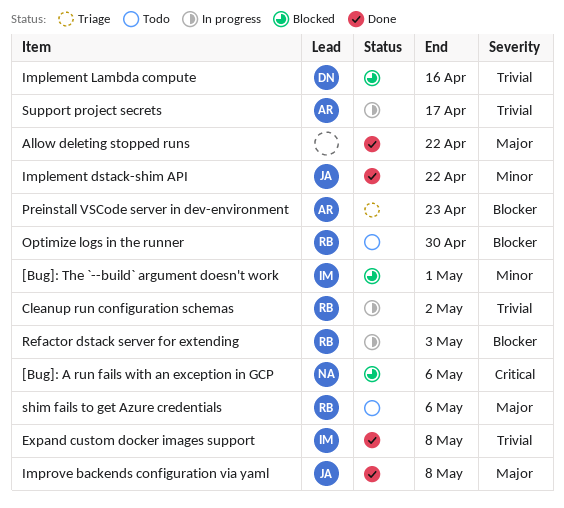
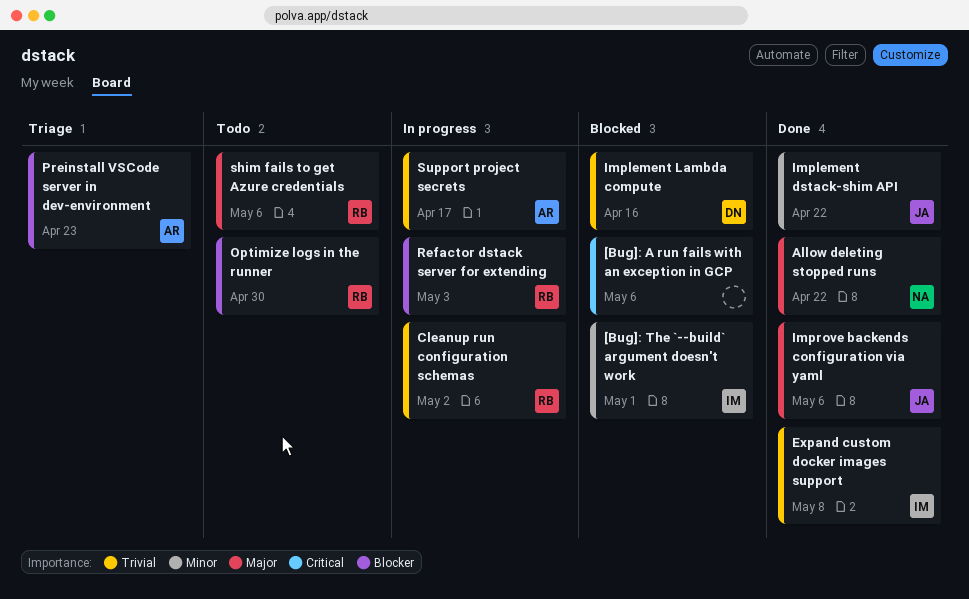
[Bug]: A run fails with an exception in GCP, owner: NA -> none
Allow deleting stopped runs, owner: none -> NA
Improve backends configuration via yaml, due: May 8 -> May 6

